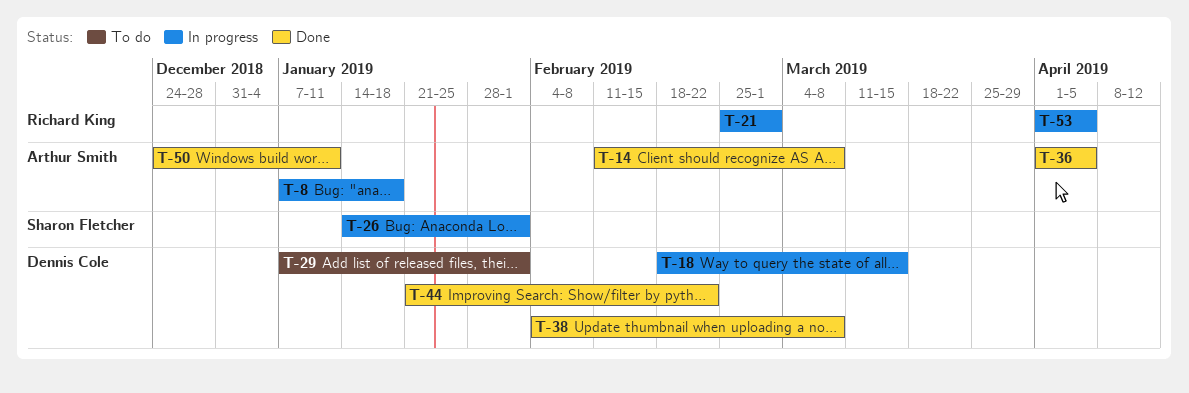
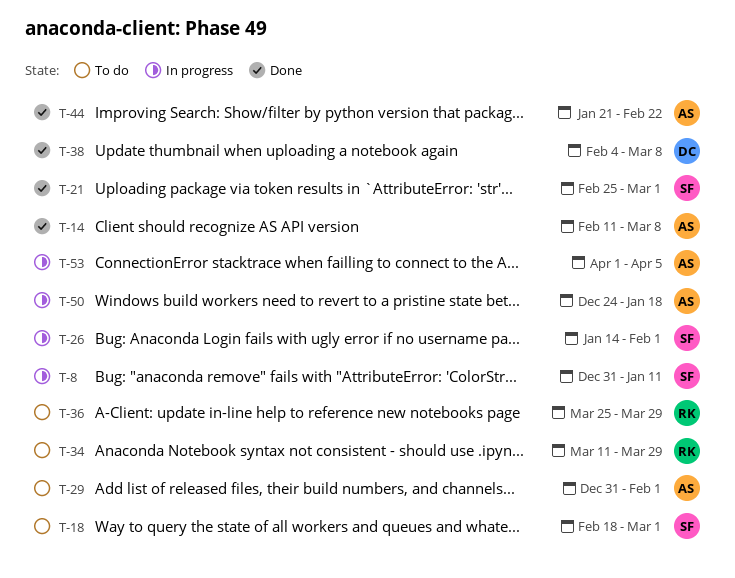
T-8, owner: Arthur Smith -> Sharon Fletcher
T-8, start: Jan 7 -> Dec 31
T-8, due: Jan 18 -> Jan 11
T-18, status: In progress -> To do
T-18, owner: Dennis Cole -> Sharon Fletcher
T-18, due: Mar 15 -> Mar 1
T-21, status: In progress -> Done
T-21, owner: Richard King -> Sharon Fletcher
T-29, owner: Dennis Cole -> Arthur Smith
T-29, start: Jan 7 -> Dec 31
T-34: none -> present
T-36, status: Done -> To do
T-36, owner: Arthur Smith -> Richard King
T-36, start: Apr 1 -> Mar 25
T-36, due: Apr 5 -> Mar 29
T-44, owner: Dennis Cole -> Arthur Smith
T-50, status: Done -> In progress
T-50, due: Jan 11 -> Jan 18
T-53, owner: Richard King -> Arthur Smith

